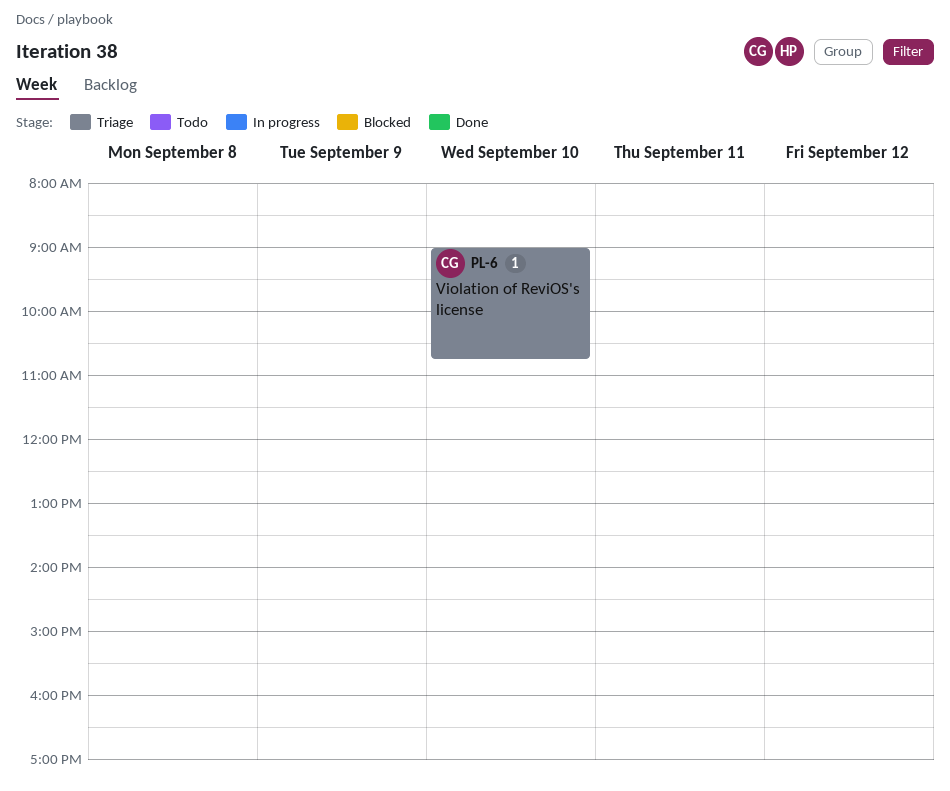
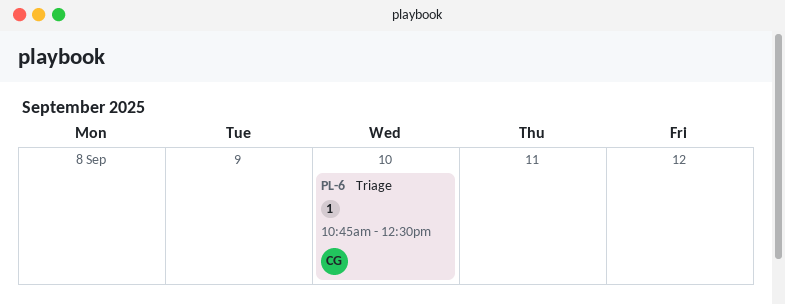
PL-6, begins: 09:00 -> 10:45
PL-6, ends: 10:45 -> 12:30

